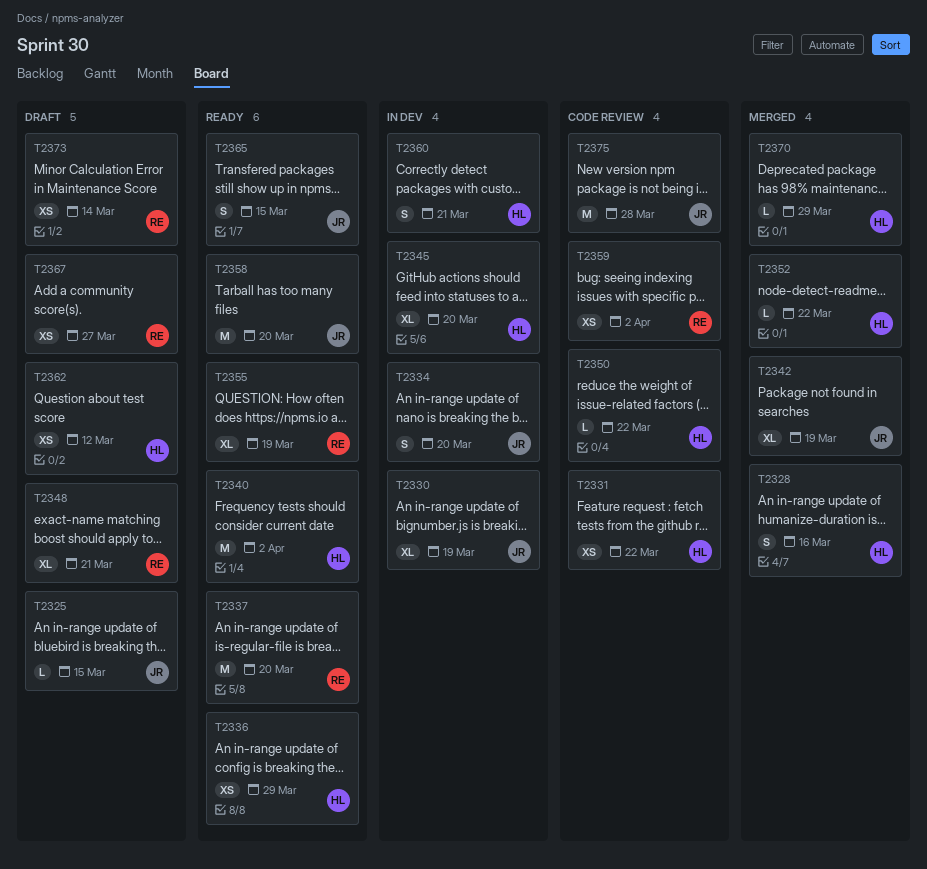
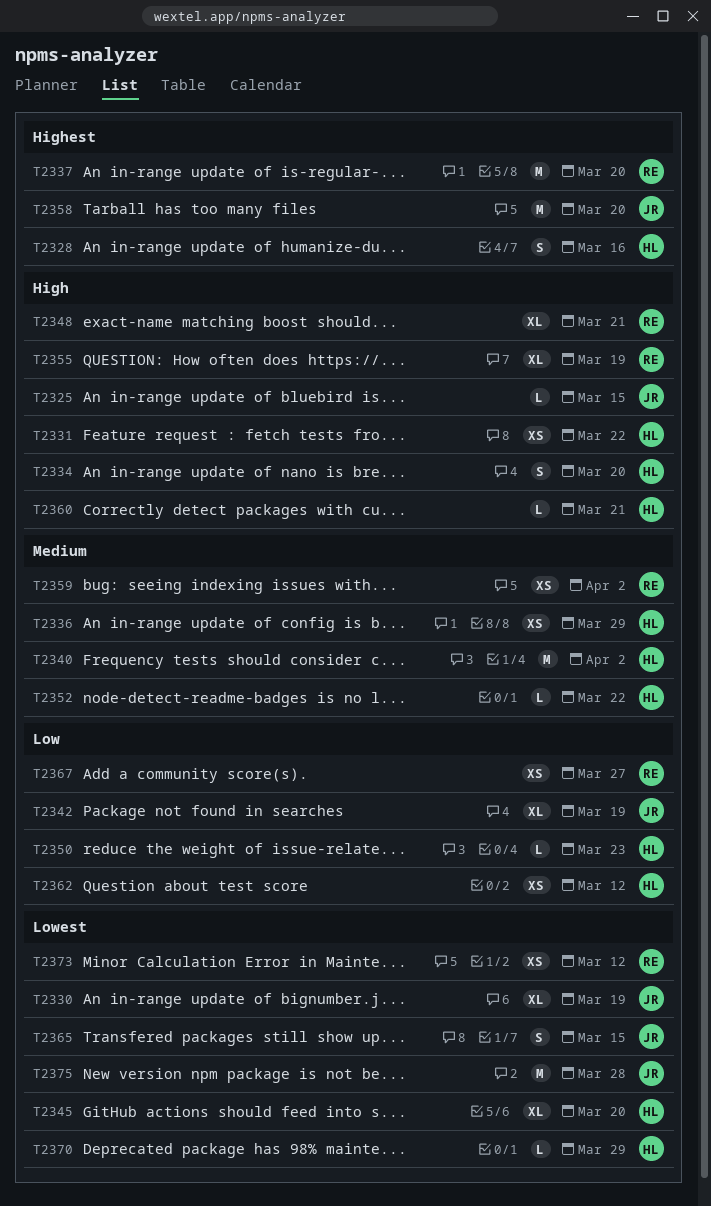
T2334, owner: JR -> HL
T2350, due: Mar 22 -> Mar 23
T2360, estimate: S -> L
T2373, due: Mar 14 -> Mar 12

